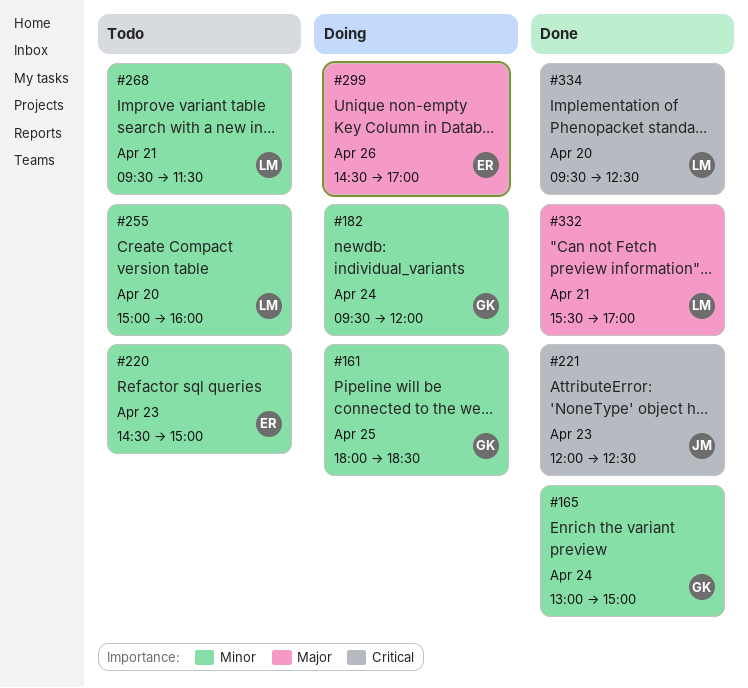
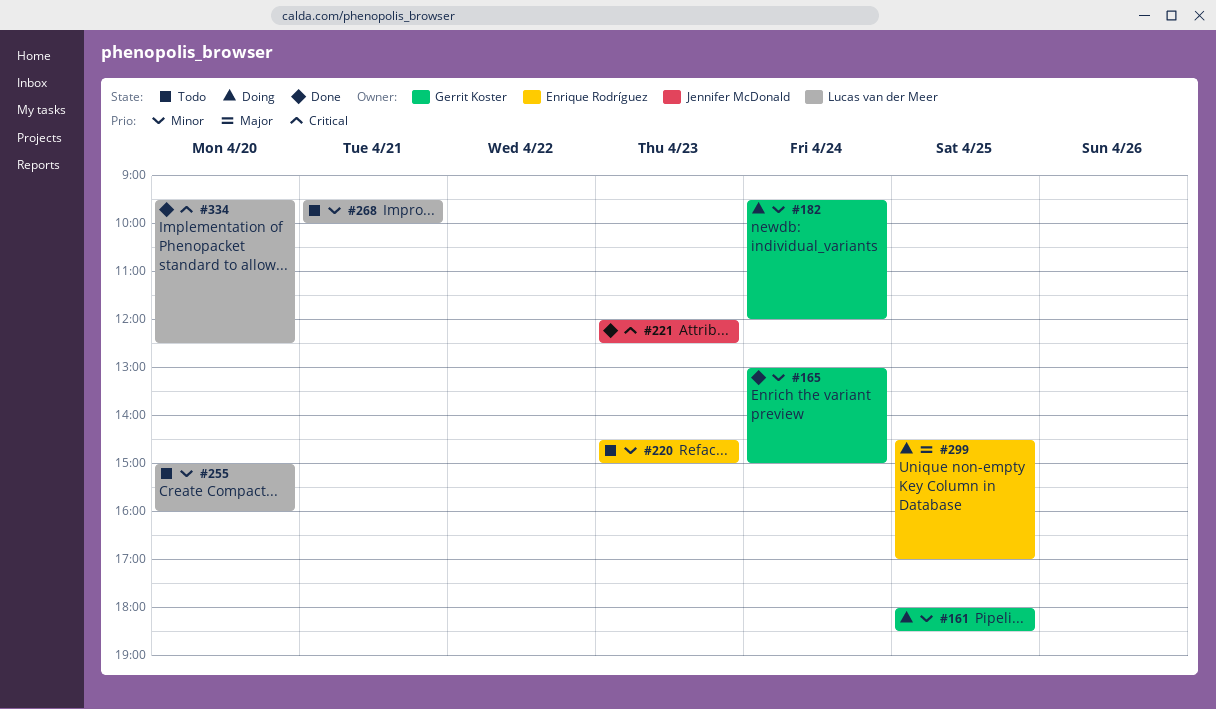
#268, ends: 11:30 -> 10:00
#299, day: Apr 26 -> Apr 25
#332: present -> none

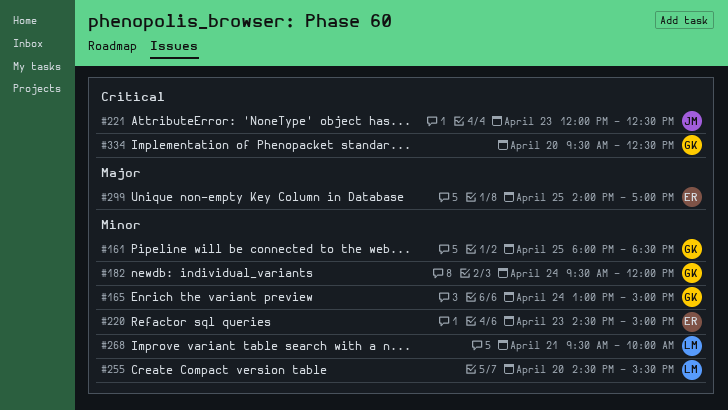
#255, begins: 15:00 -> 14:30
#255, ends: 16:00 -> 15:30
#299, begins: 14:30 -> 14:00
#334, owner: Lucas van der Meer -> Gerrit Koster

